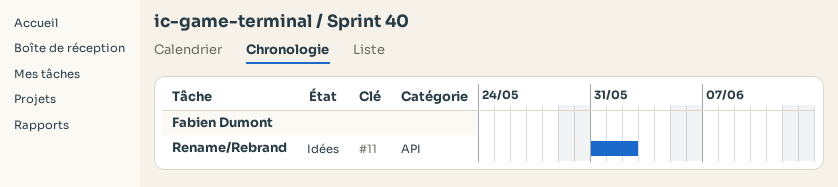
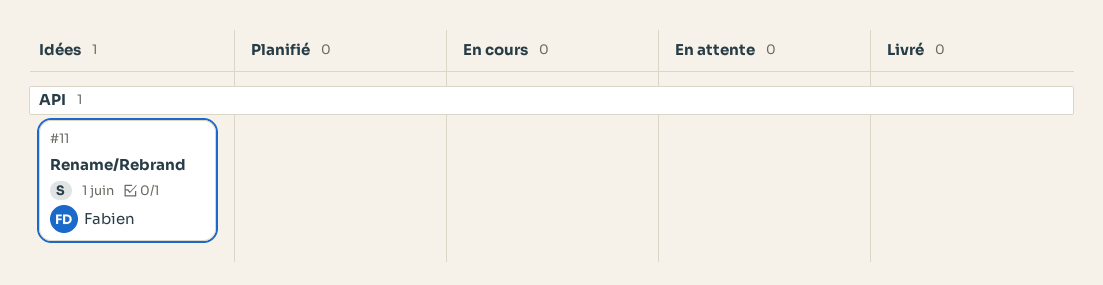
#11, due: Jun 2 -> Jun 1

